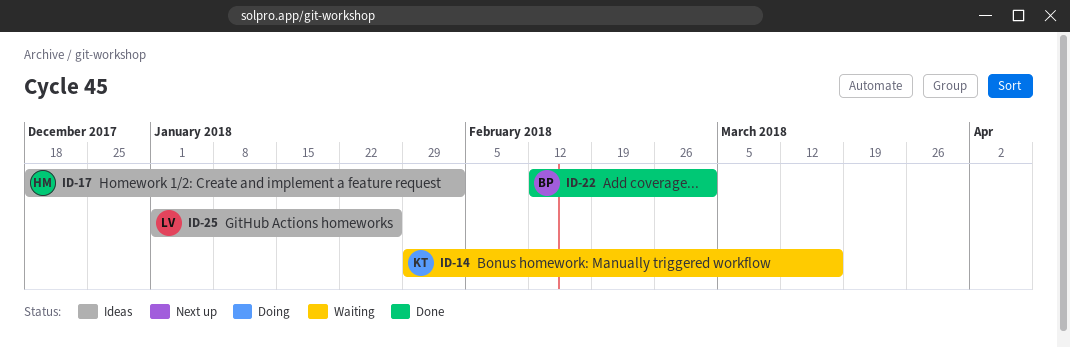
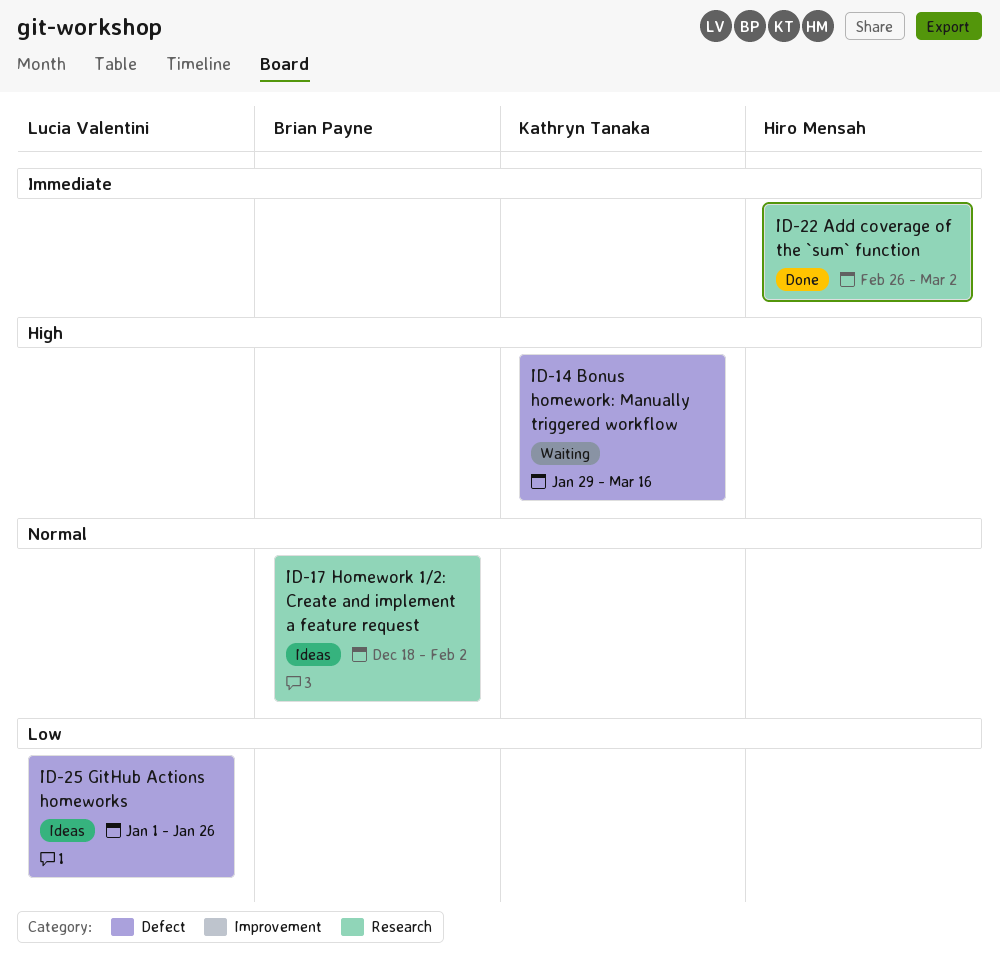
ID-17, owner: Hiro Mensah -> Brian Payne
ID-22, owner: Brian Payne -> Hiro Mensah
ID-22, start: Feb 12 -> Feb 26

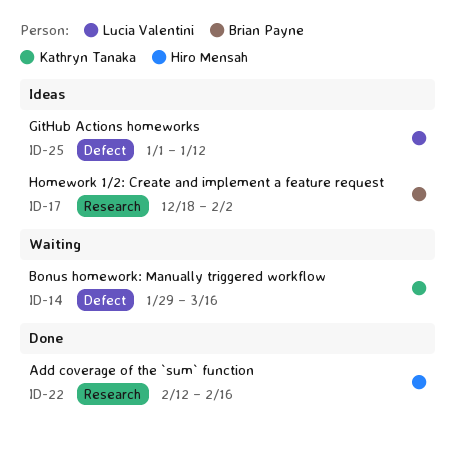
ID-22, start: Feb 26 -> Feb 12
ID-22, due: Mar 2 -> Feb 16
ID-25, due: Jan 26 -> Jan 12

